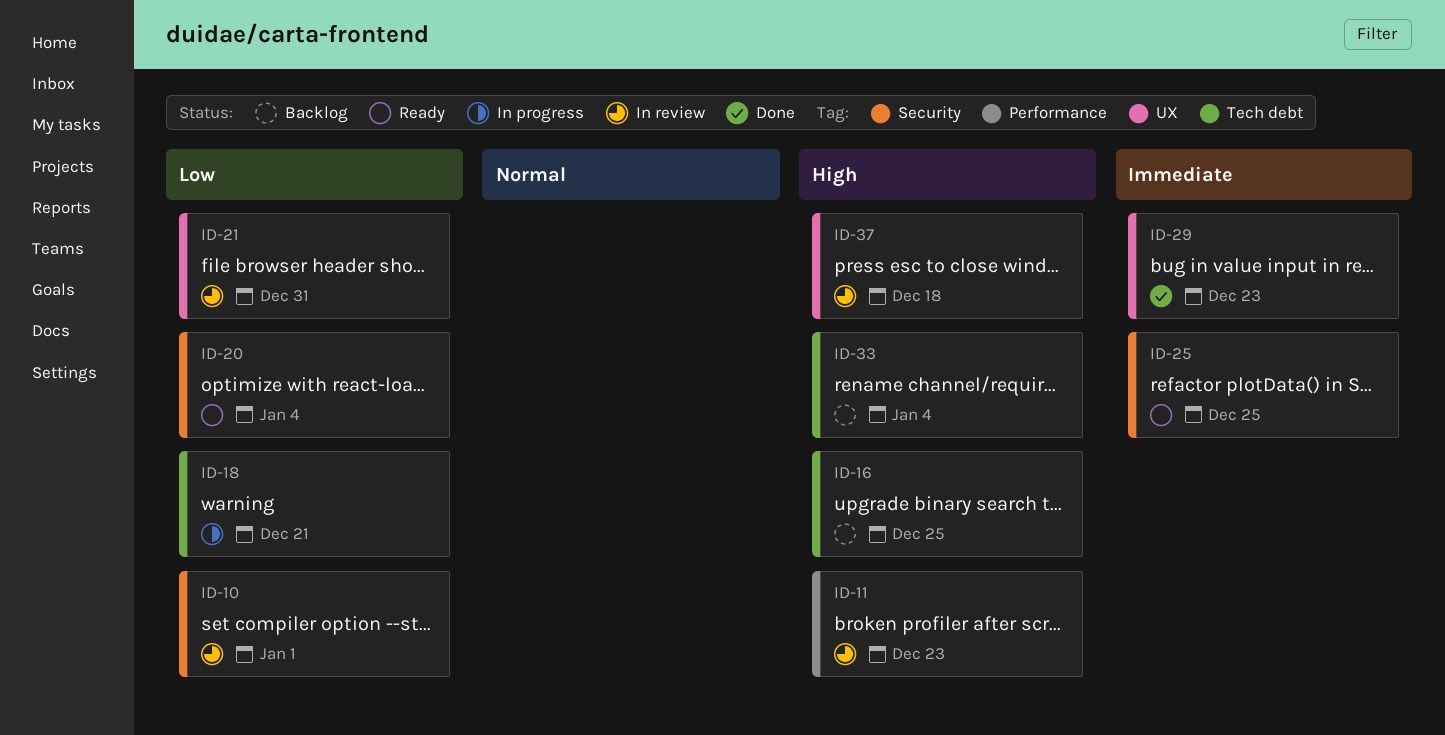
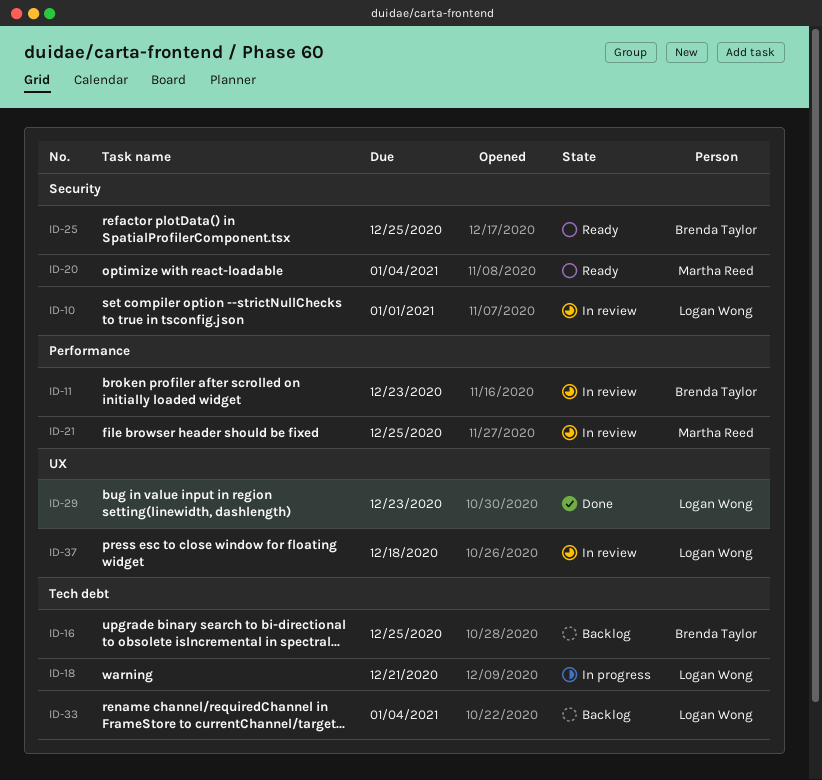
ID-21, label: UX -> Performance
ID-21, due: Dec 31 -> Dec 25

